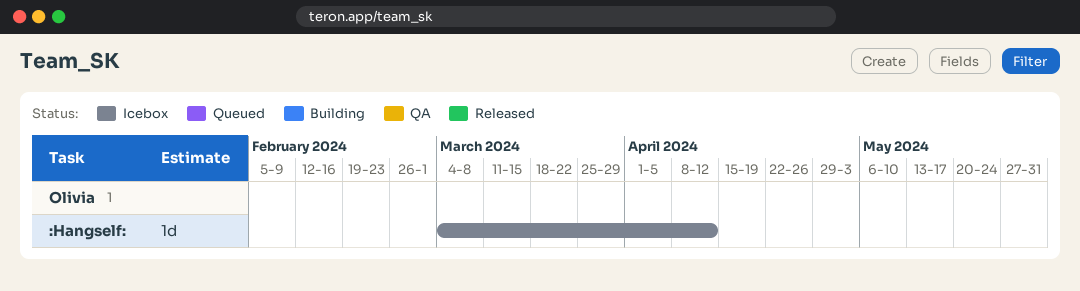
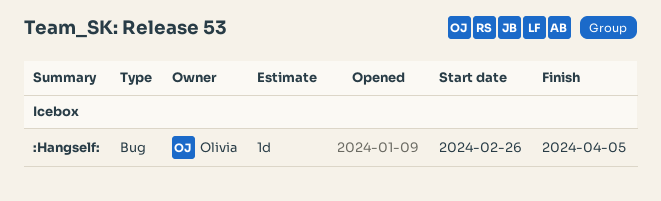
:Hangself:, start: Mar 4 -> Feb 26
:Hangself:, due: Apr 12 -> Apr 5

